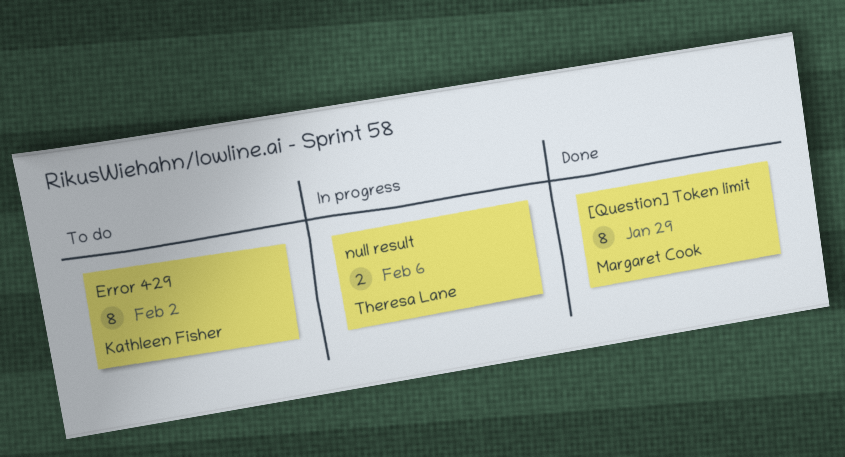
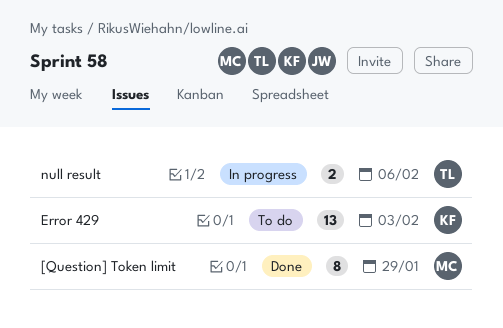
Error 429, estimate: 8 -> 13
Error 429, due: Feb 2 -> Feb 3

